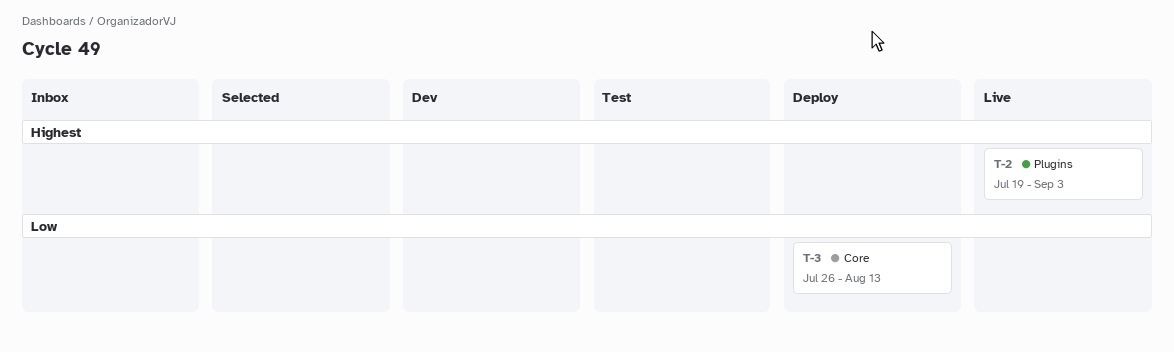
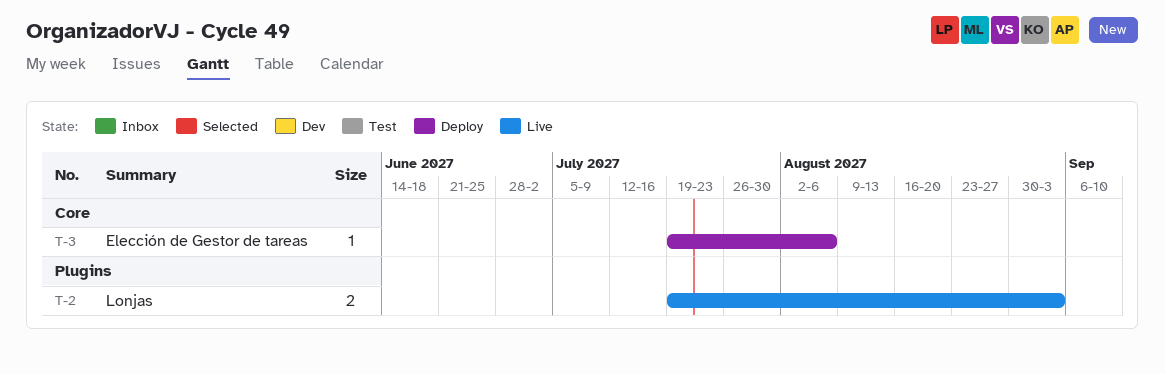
T-3, start: Jul 26 -> Jul 19
T-3, due: Aug 13 -> Aug 6

